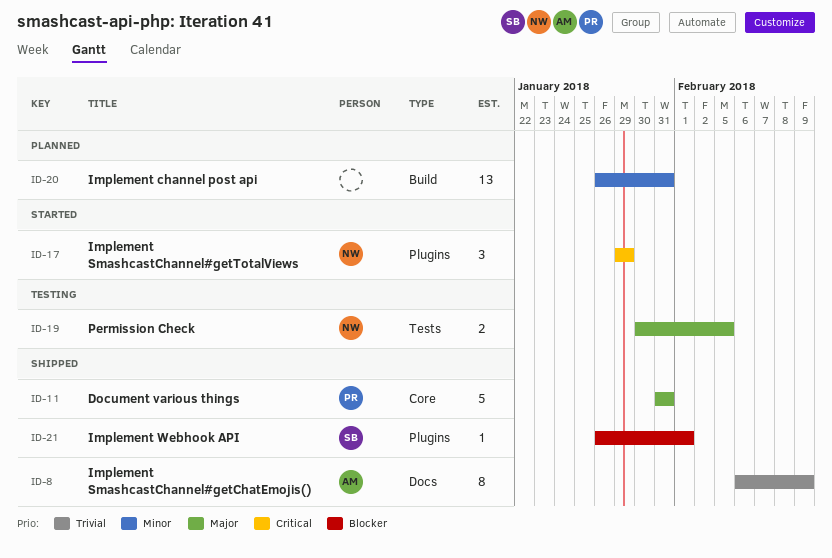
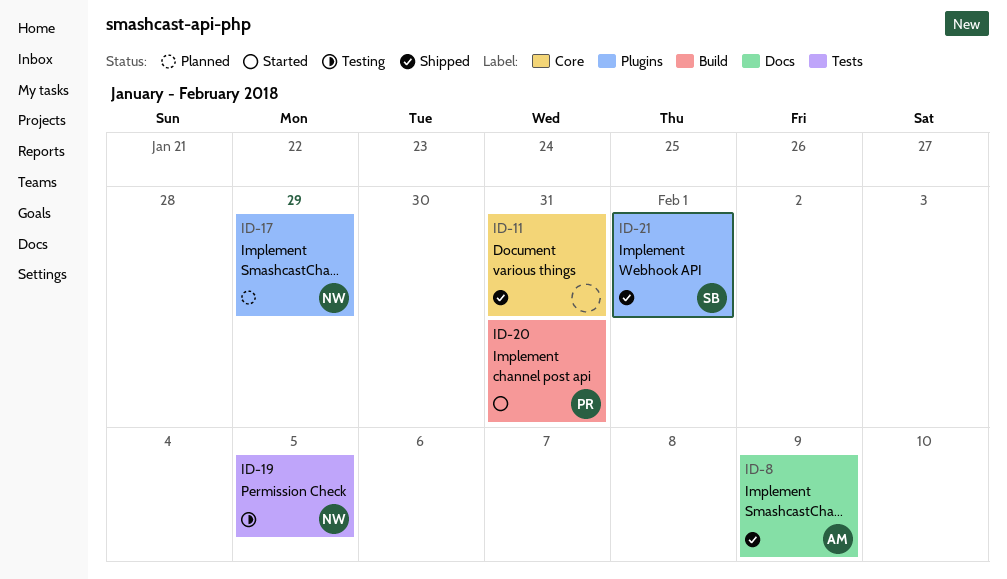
ID-11, owner: PR -> none
ID-17, status: Started -> Planned
ID-20, status: Planned -> Started
ID-20, owner: none -> PR

